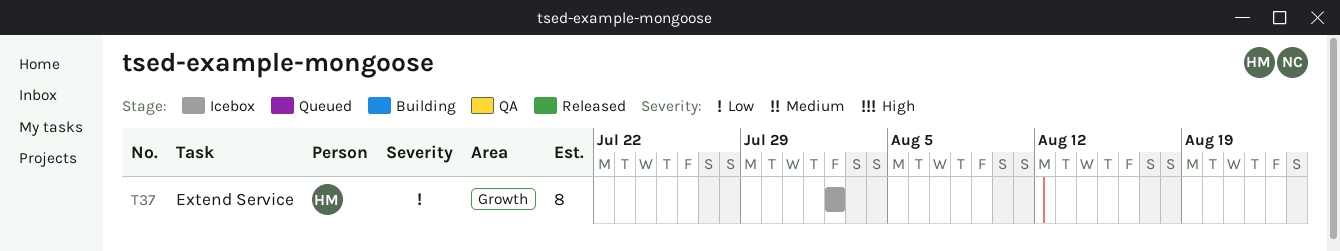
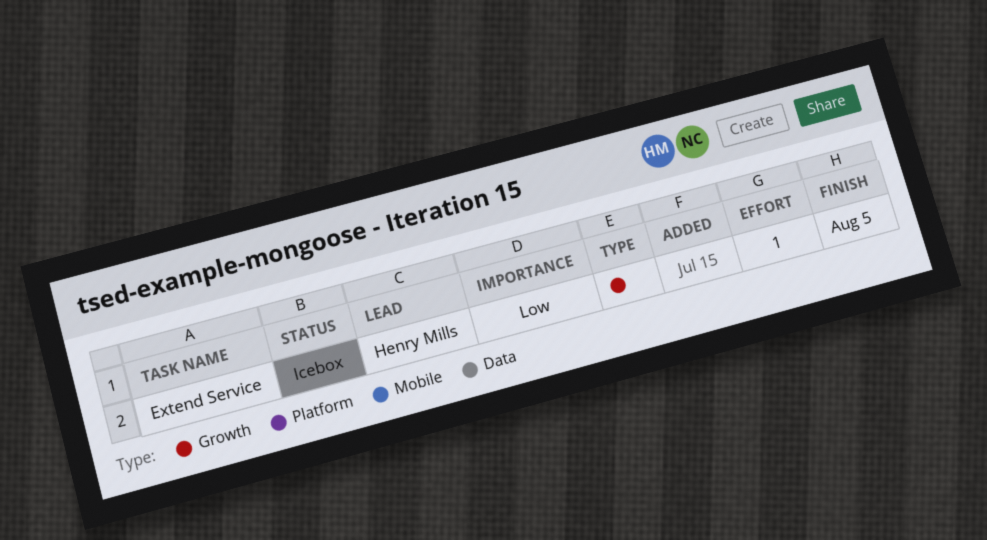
Extend Service, estimate: 8 -> 1
Extend Service, due: Aug 2 -> Aug 5

